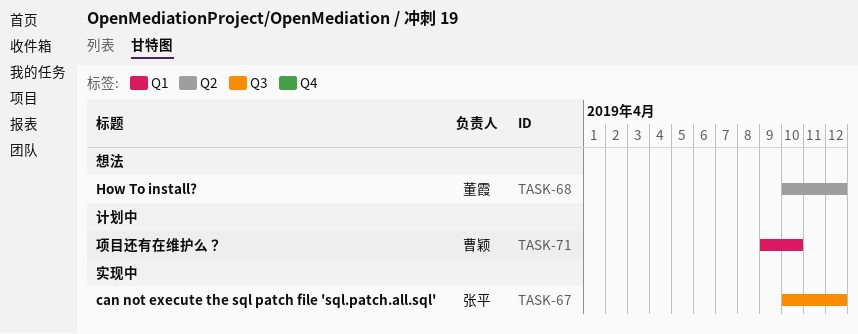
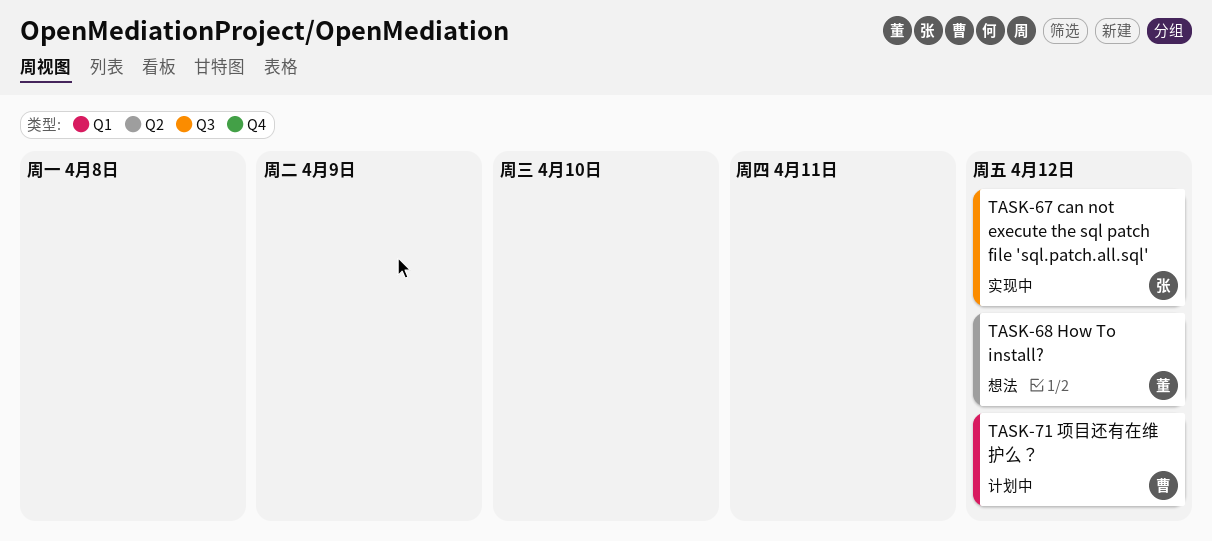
TASK-71, due: Apr 10 -> Apr 12

